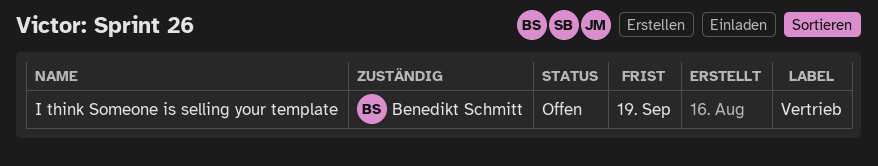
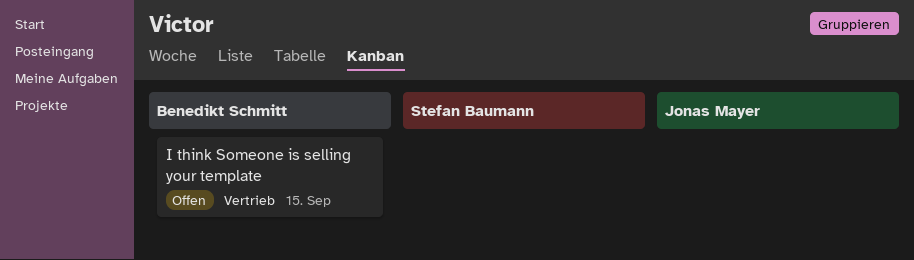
I think Someone is selling your template, due: Sep 19 -> Sep 15

